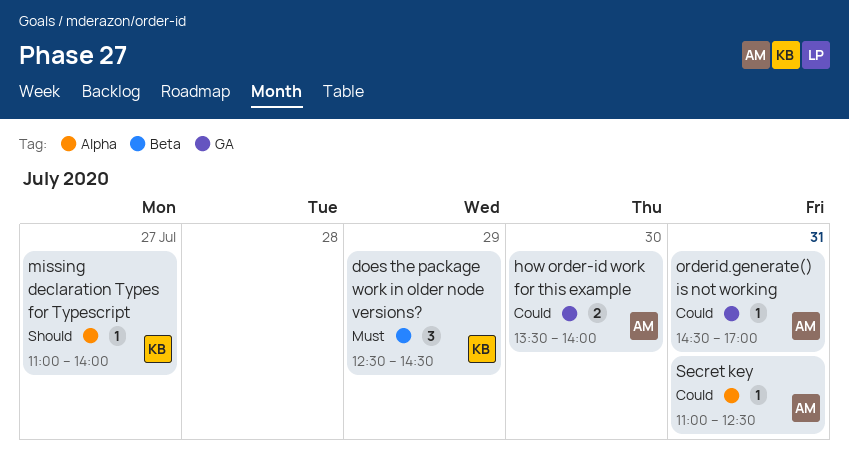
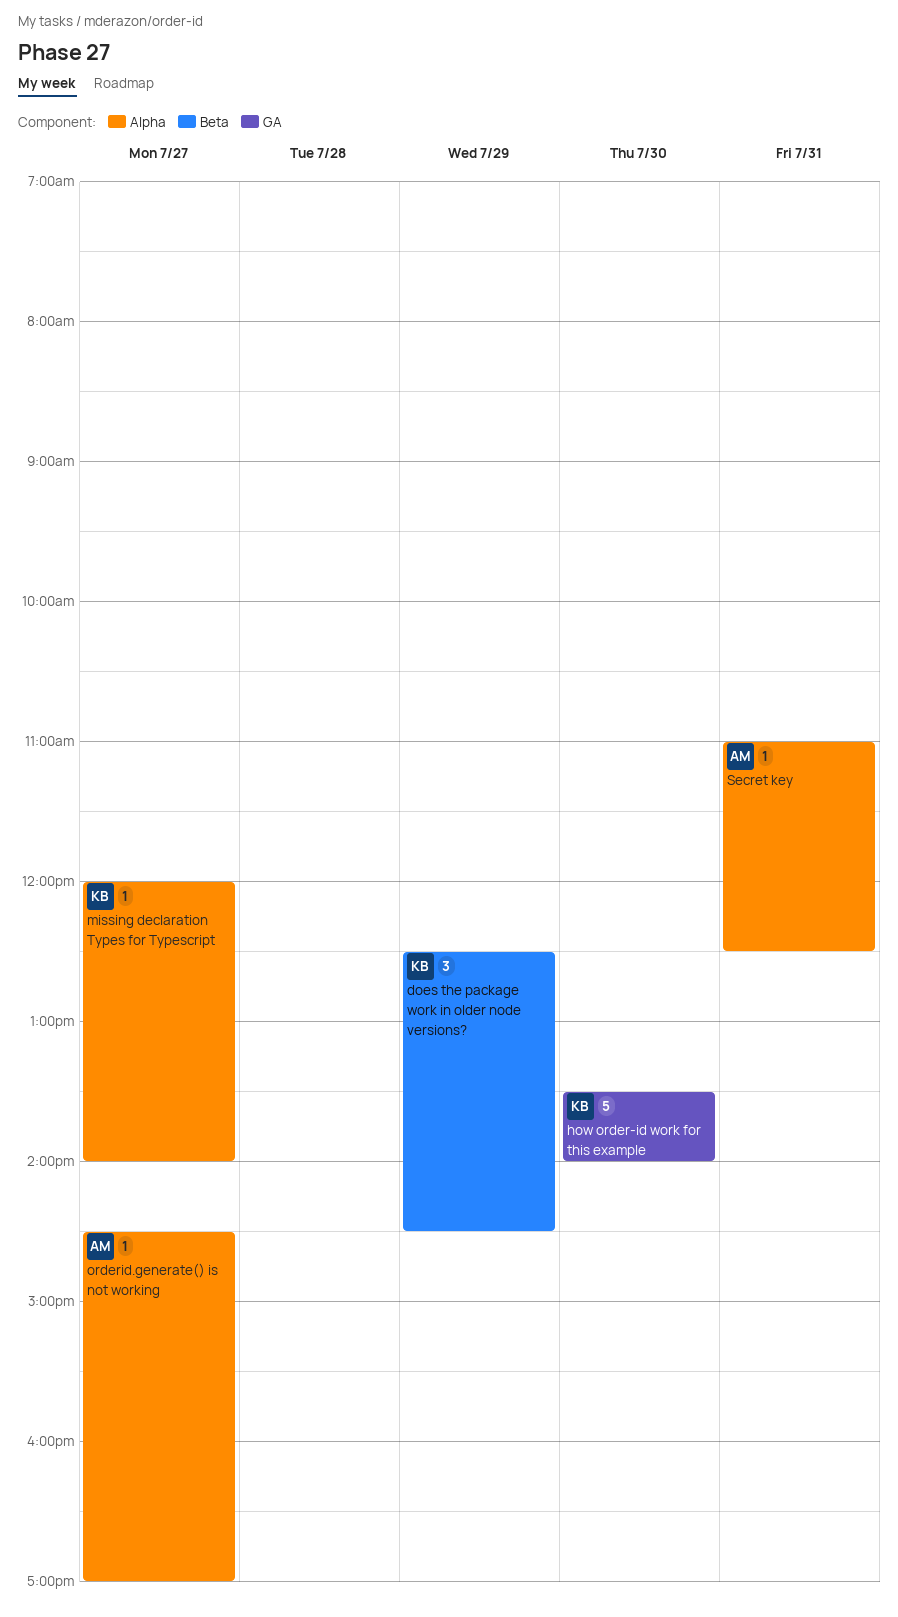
how order-id work for this example, owner: AM -> KB
how order-id work for this example, estimate: 2 -> 5
missing declaration Types for Typescript, begins: 11:00 -> 12:00
orderid.generate() is not working, label: GA -> Alpha
orderid.generate() is not working, day: Jul 31 -> Jul 27

